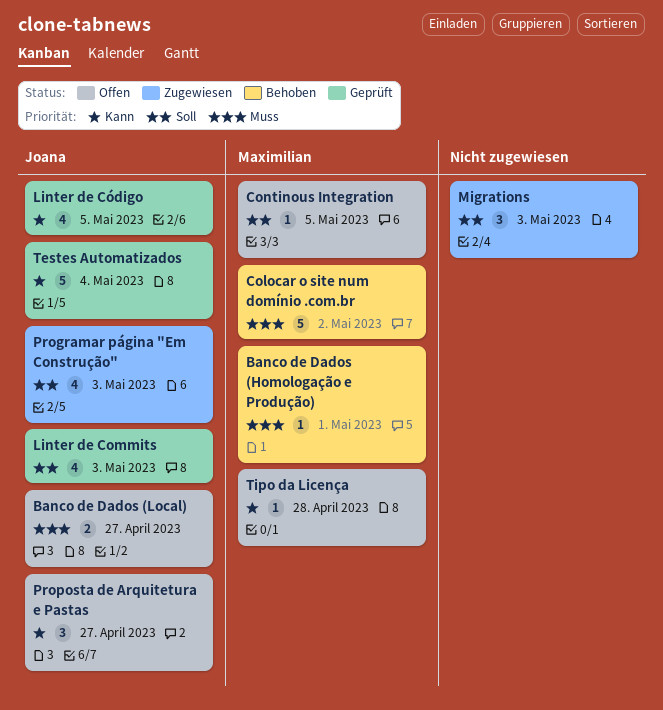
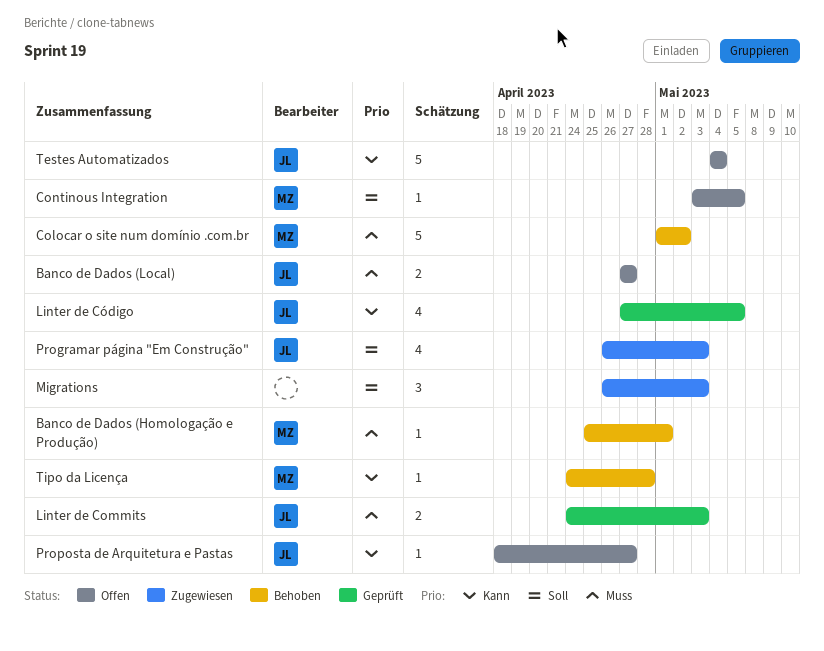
Linter de Commits, priority: Soll -> Muss
Linter de Commits, estimate: 4 -> 2
Proposta de Arquitetura e Pastas, estimate: 3 -> 1
Testes Automatizados, status: Geprüft -> Offen
Tipo da Licença, status: Offen -> Behoben

